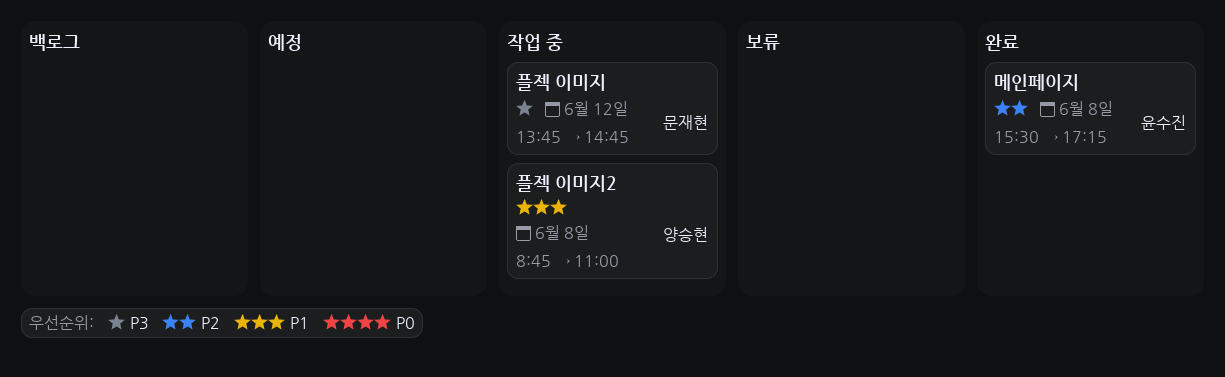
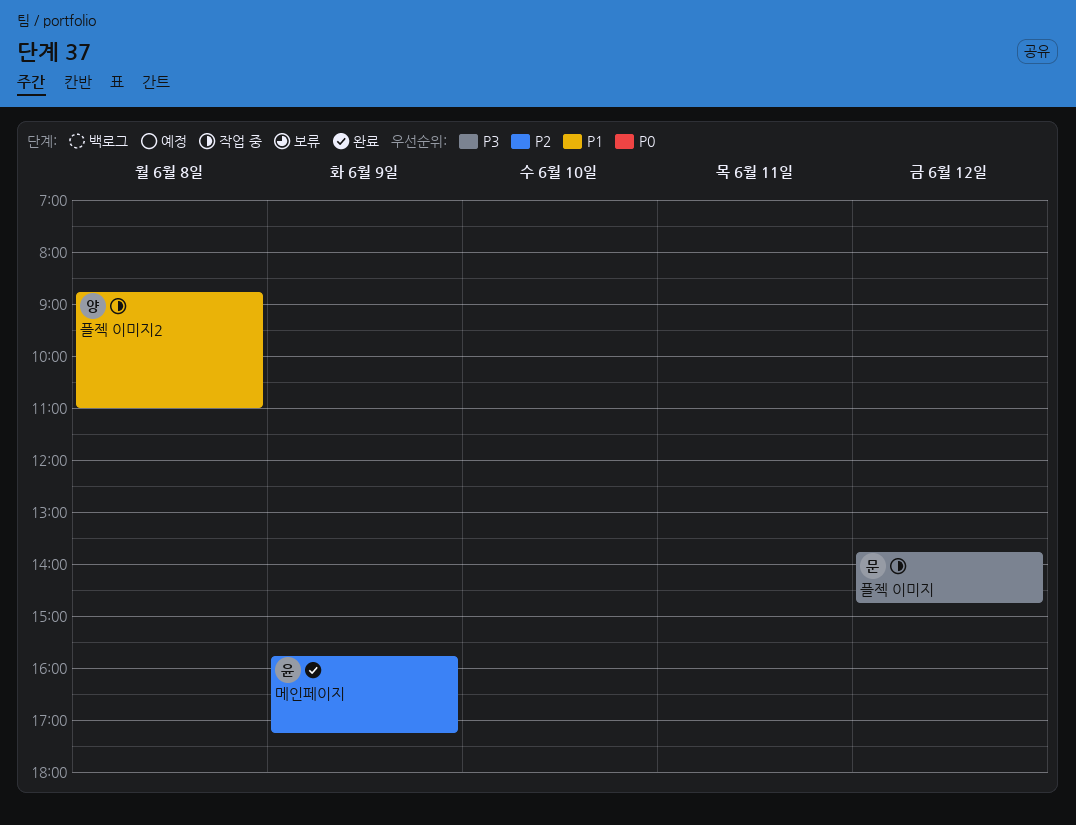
메인페이지, day: Jun 8 -> Jun 9
메인페이지, begins: 15:30 -> 15:45

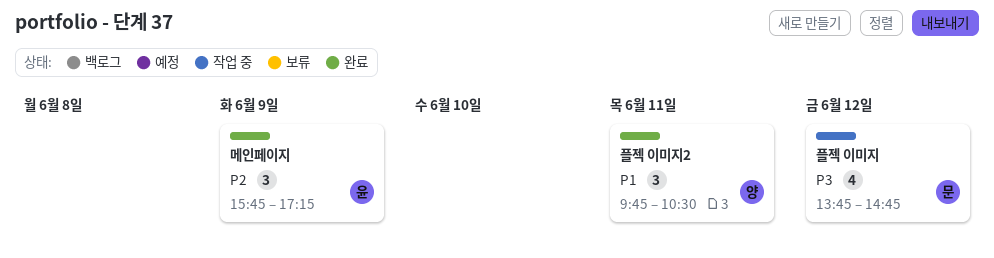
플젝 이미지2, status: 작업 중 -> 완료
플젝 이미지2, day: Jun 8 -> Jun 11
플젝 이미지2, begins: 08:45 -> 09:45
플젝 이미지2, ends: 11:00 -> 10:30

